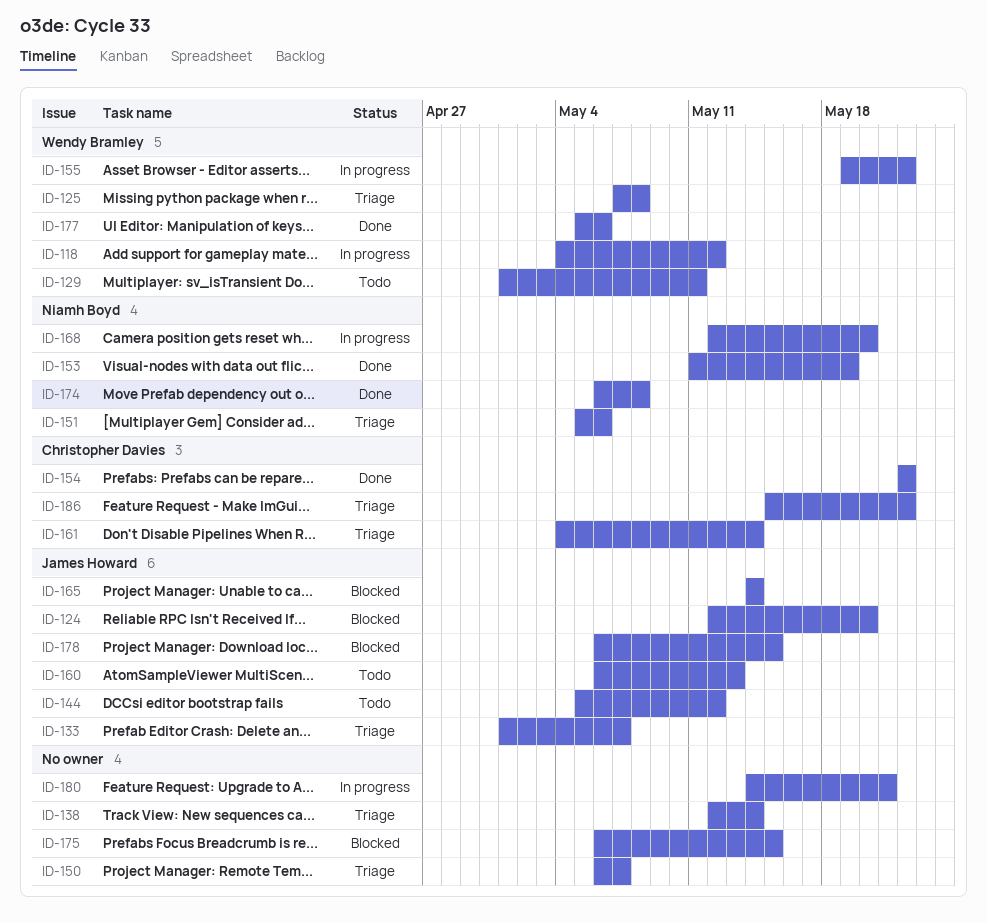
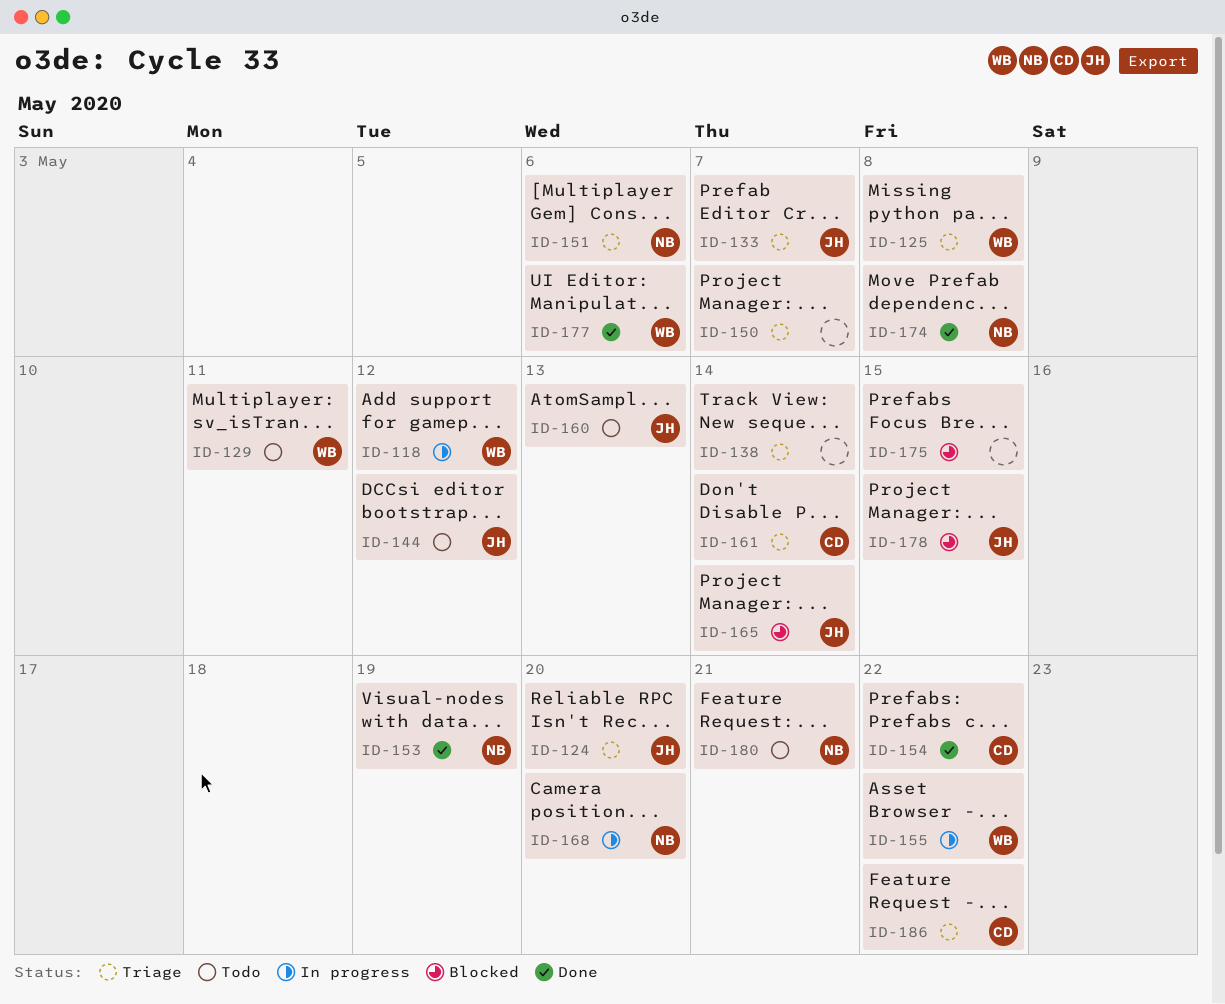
ID-124, status: Blocked -> Triage
ID-180, status: In progress -> Todo
ID-180, owner: none -> Niamh Boyd

